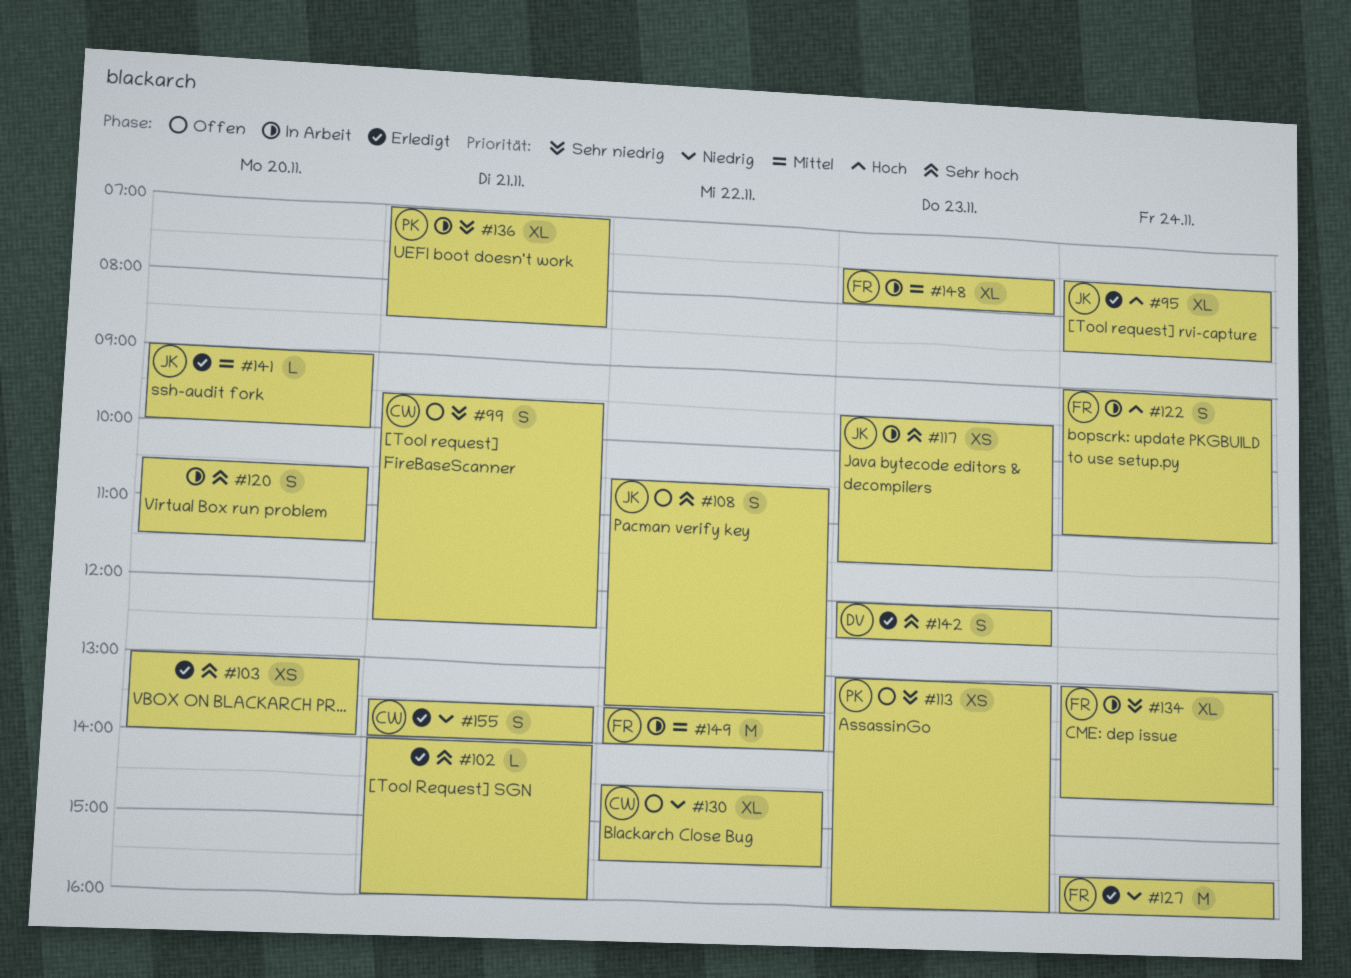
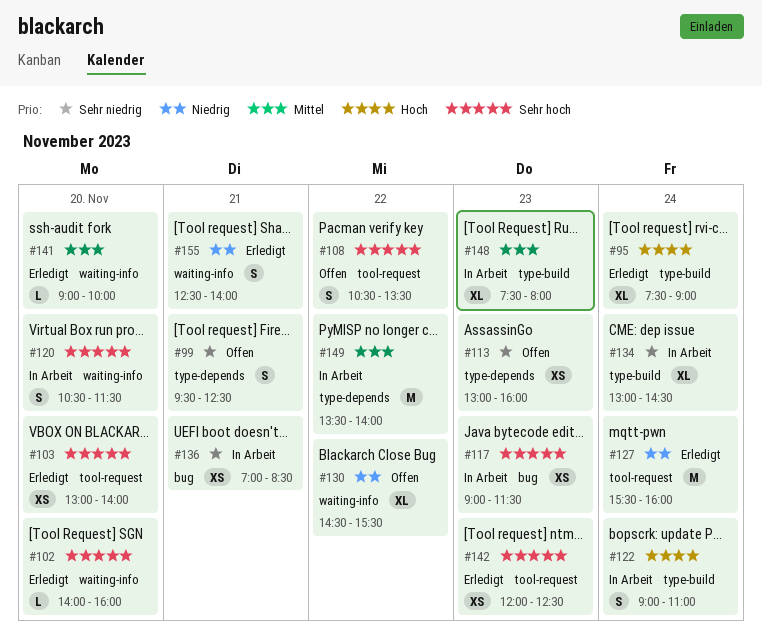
#95, ends: 08:30 -> 09:00
#102, day: Nov 21 -> Nov 20
#117, begins: 09:30 -> 09:00
#136, estimate: XL -> XS
#142, estimate: S -> XS
#155, begins: 13:30 -> 12:30

